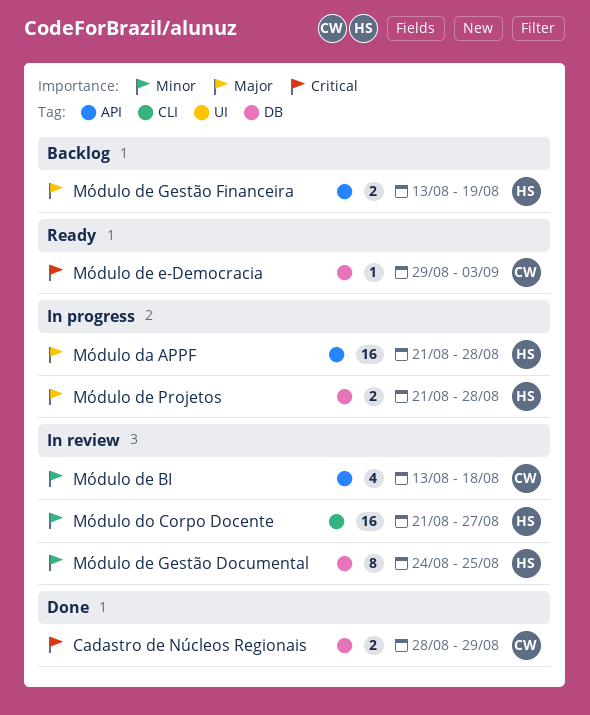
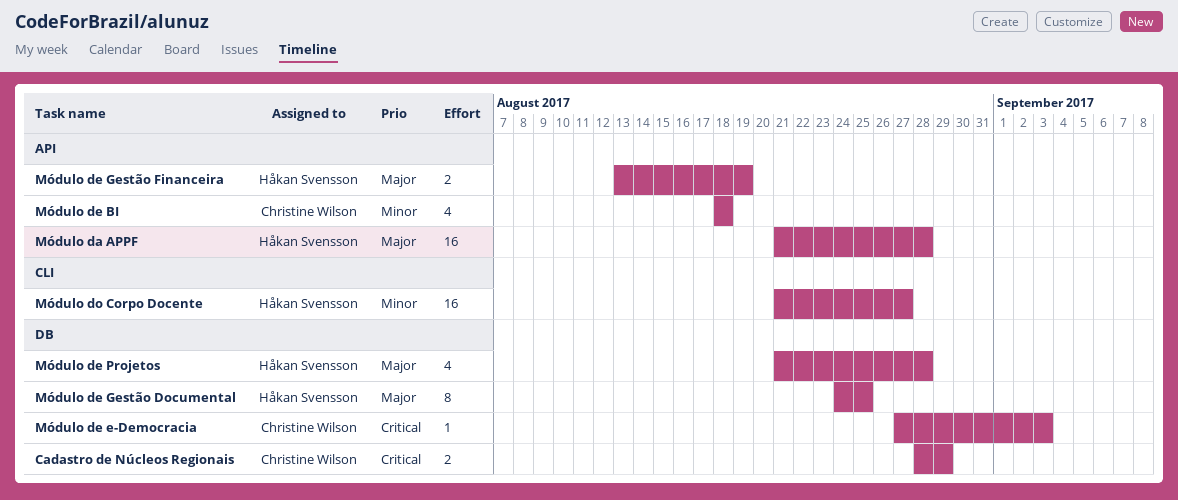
Módulo de BI, start: Aug 13 -> Aug 18
Módulo de e-Democracia, start: Aug 29 -> Aug 27
Módulo de Gestão Documental, priority: Minor -> Major
Módulo de Projetos, estimate: 2 -> 4

